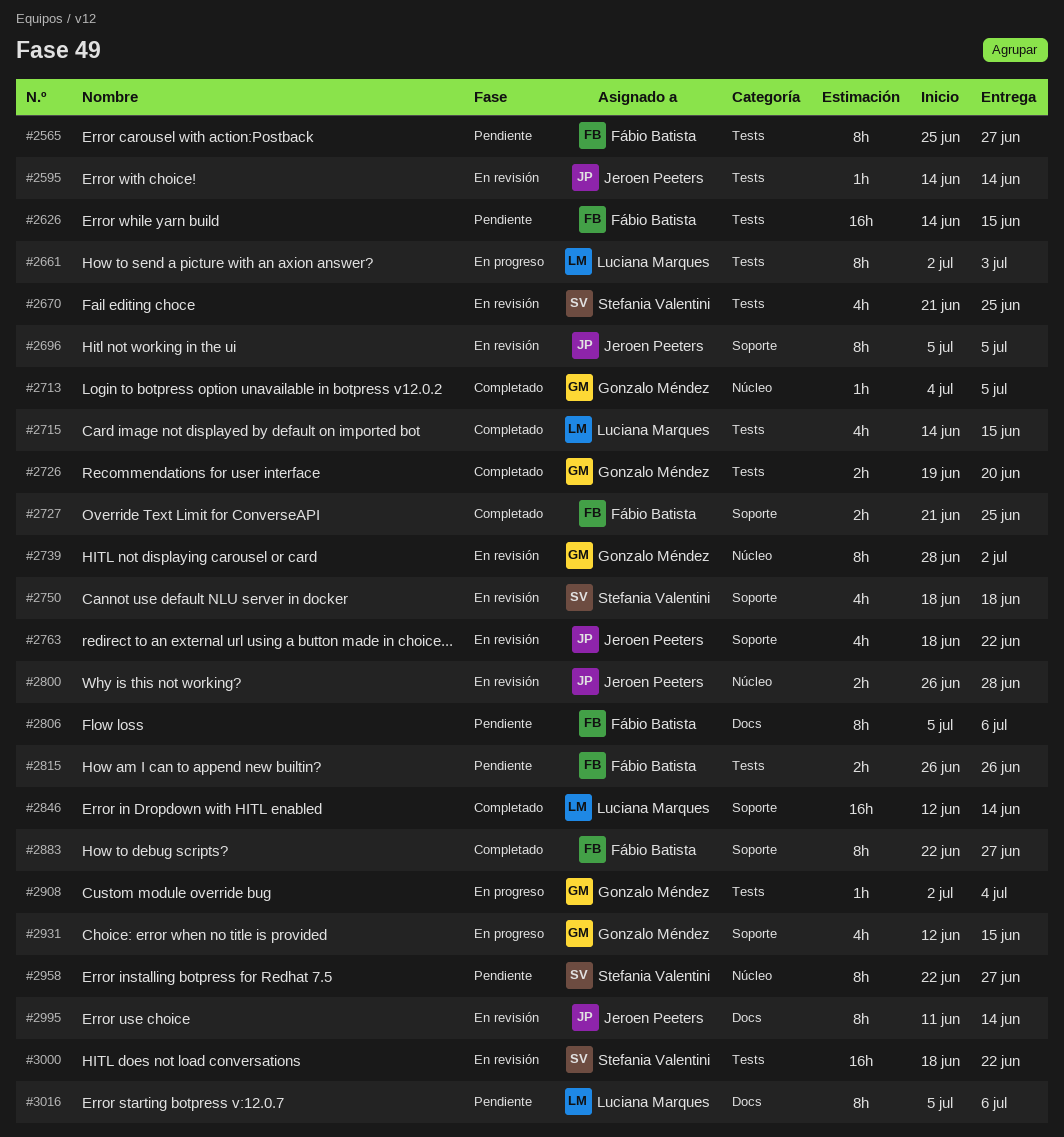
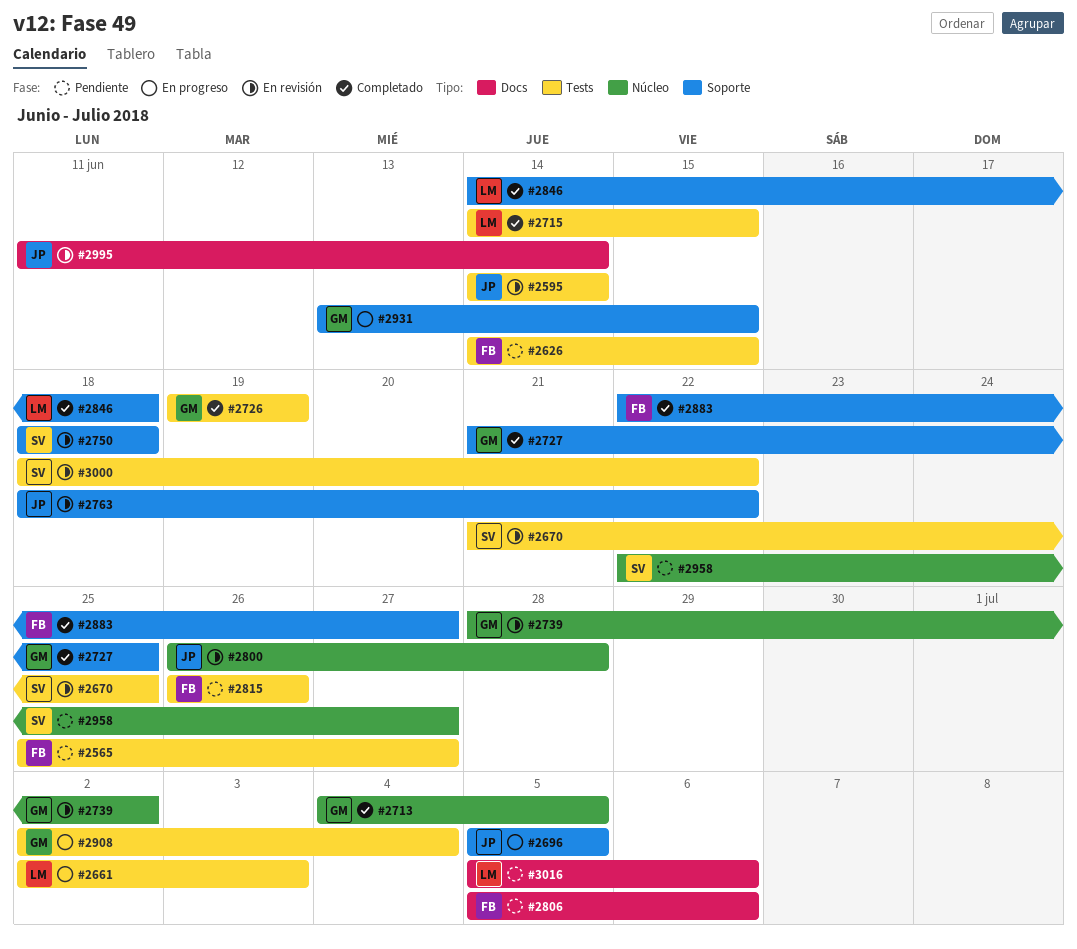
#2696, status: En revisión -> En progreso
#2726, due: Jun 20 -> Jun 19
#2727, owner: Fábio Batista -> Gonzalo Méndez
#2846, start: Jun 12 -> Jun 14
#2846, due: Jun 14 -> Jun 18
#2931, start: Jun 12 -> Jun 13

